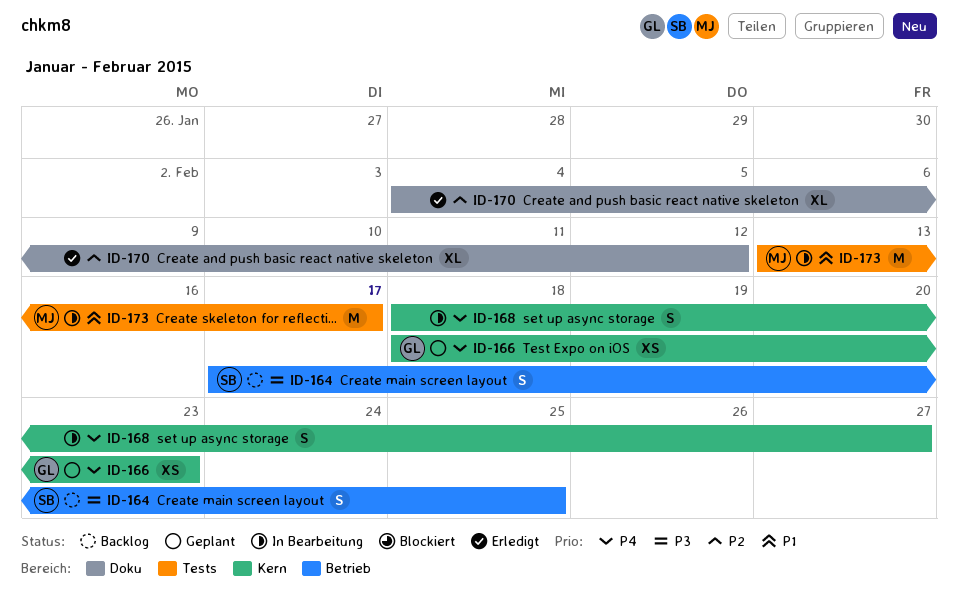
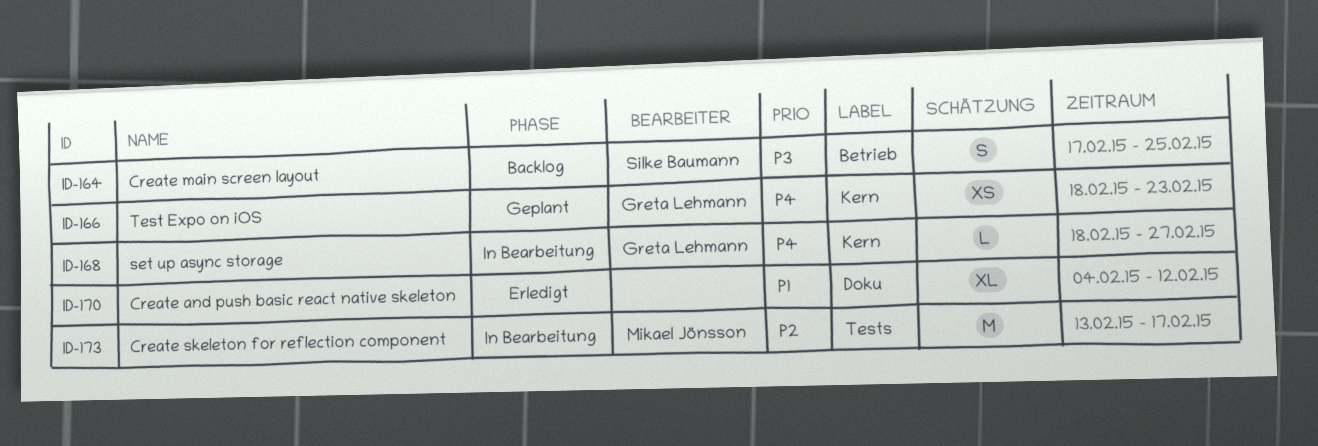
ID-168, owner: none -> Greta Lehmann
ID-168, estimate: S -> L
ID-170, priority: P2 -> P1
ID-173, priority: P1 -> P2

